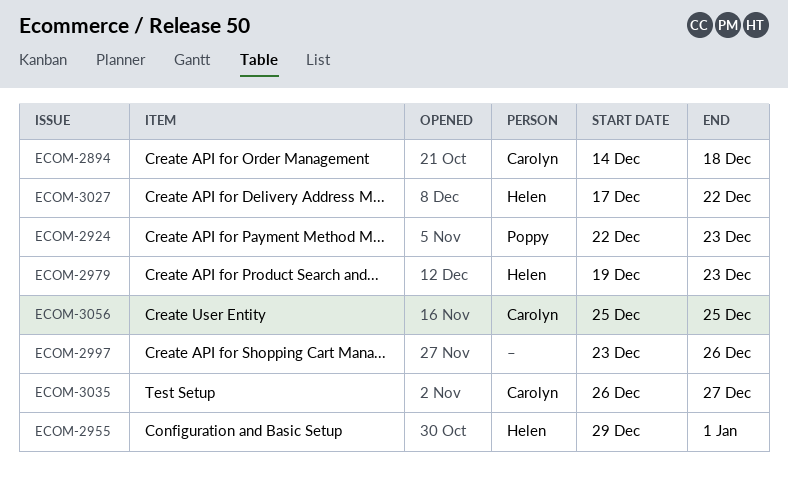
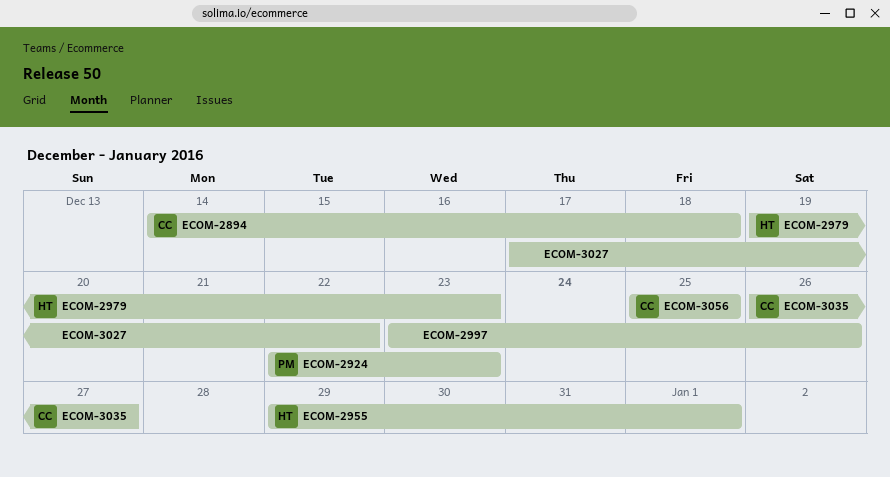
ECOM-3027, owner: Helen -> none

